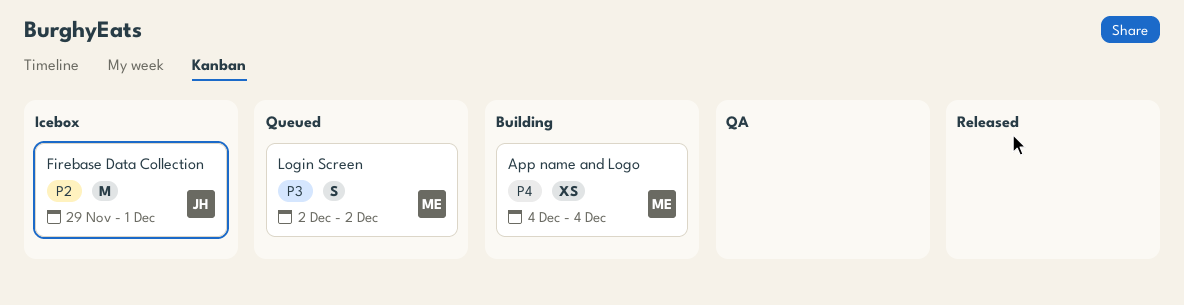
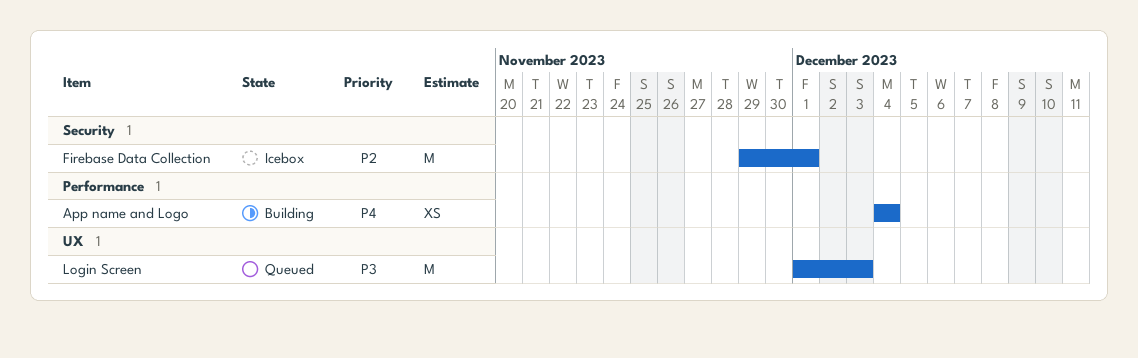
Login Screen, estimate: S -> M
Login Screen, start: Dec 2 -> Dec 1
Login Screen, due: Dec 2 -> Dec 3

